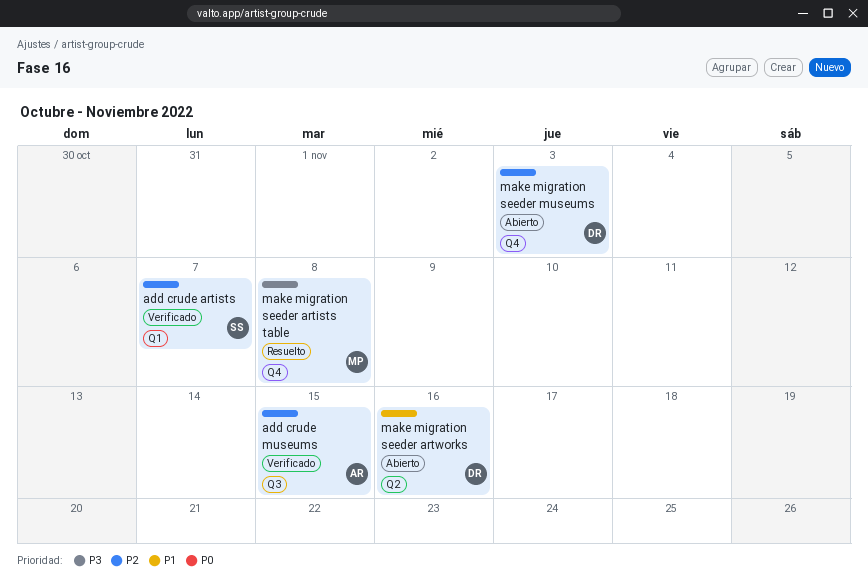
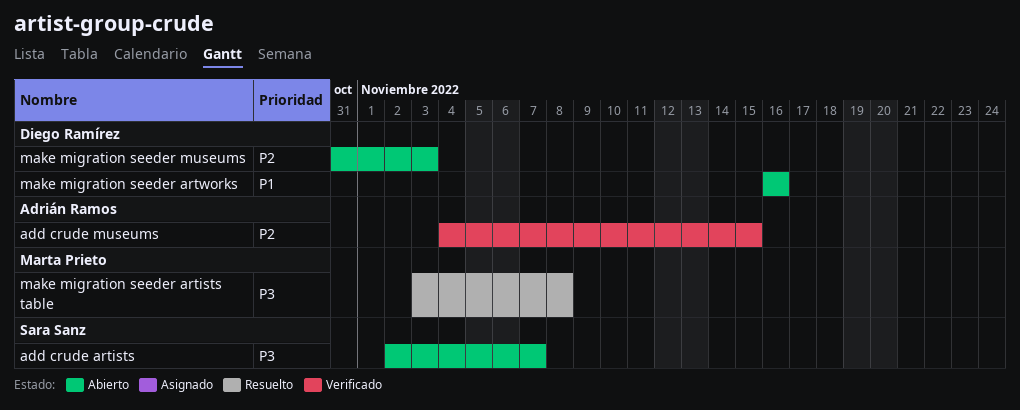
add crude artists, status: Verificado -> Abierto
add crude artists, priority: P2 -> P3

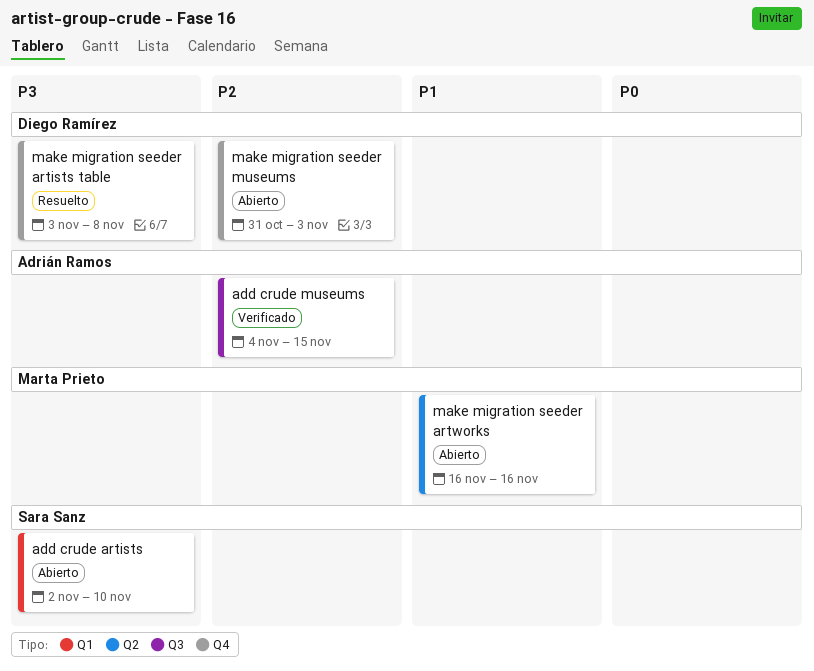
add crude artists, due: Nov 7 -> Nov 10
make migration seeder artists table, owner: Marta Prieto -> Diego Ramírez
make migration seeder artworks, owner: Diego Ramírez -> Marta Prieto

